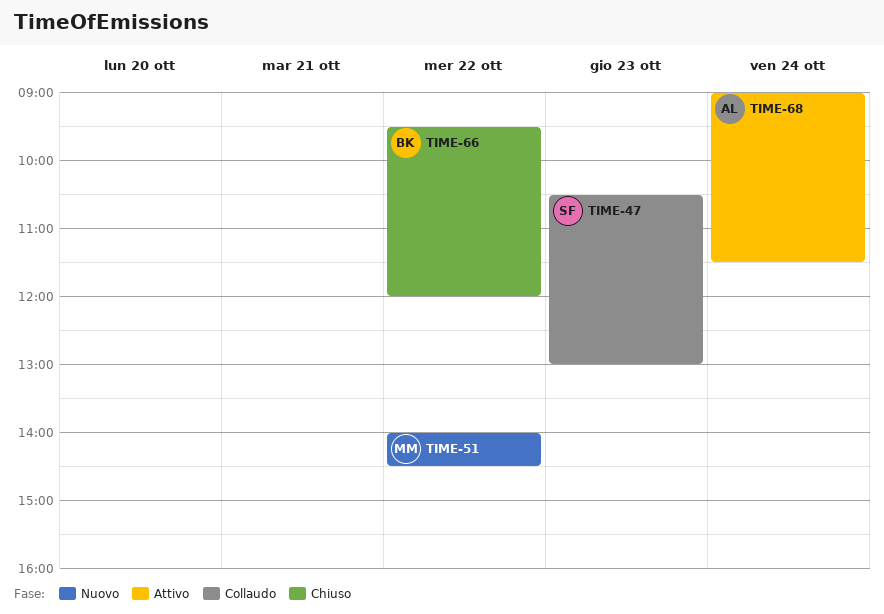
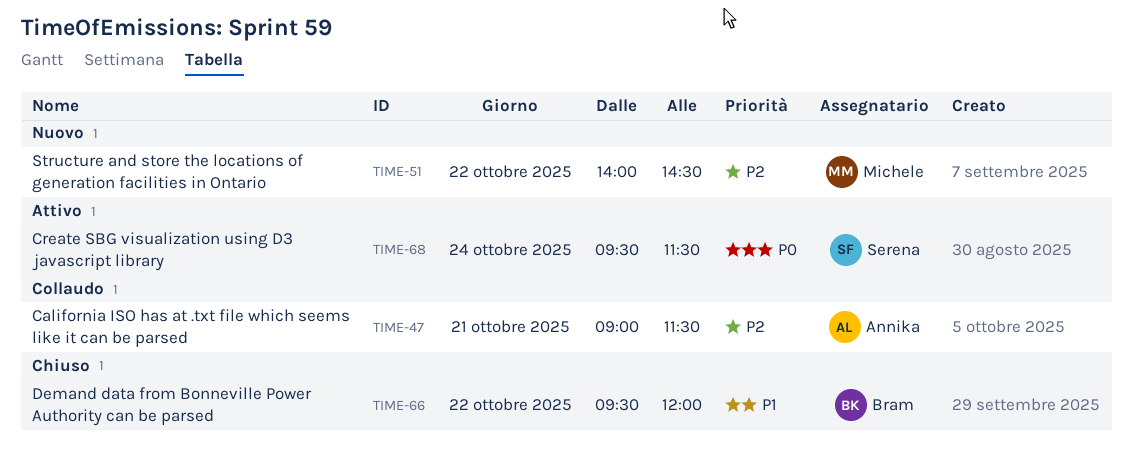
TIME-47, owner: Serena -> Annika
TIME-47, day: Oct 23 -> Oct 21
TIME-47, begins: 10:30 -> 09:00
TIME-47, ends: 13:00 -> 11:30
TIME-68, owner: Annika -> Serena
TIME-68, begins: 09:00 -> 09:30

